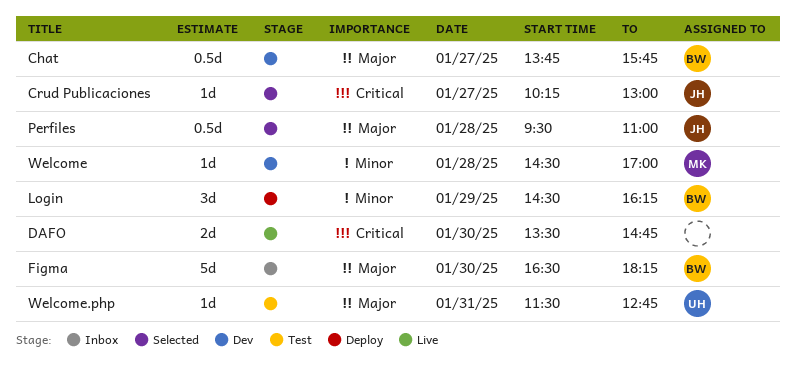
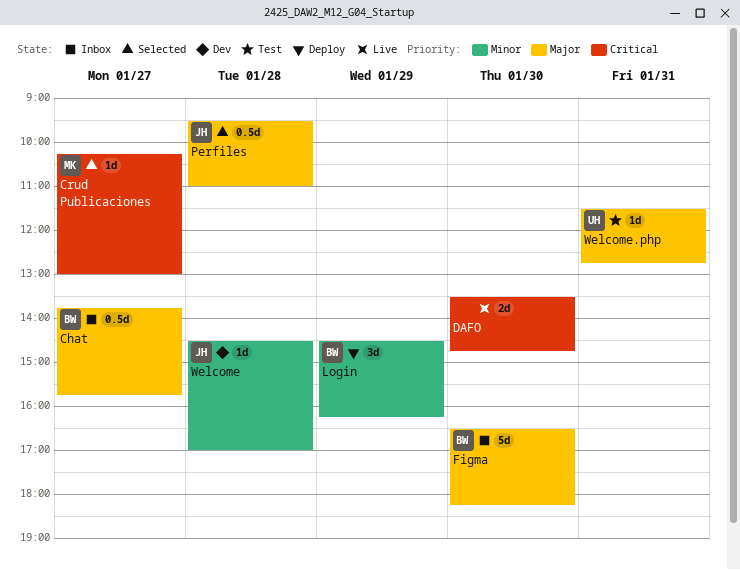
Chat, status: Dev -> Inbox
Crud Publicaciones, owner: JH -> MK
Welcome, owner: MK -> JH

